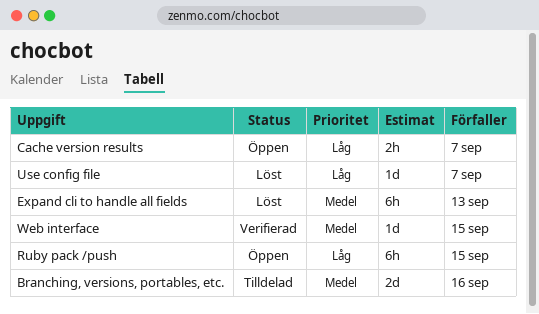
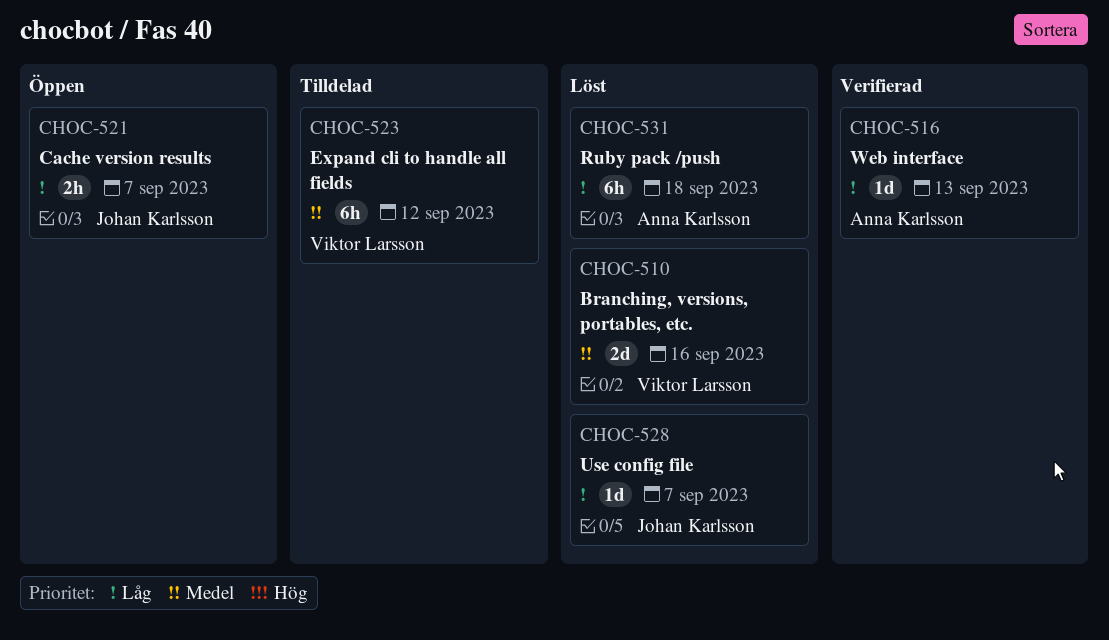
Branching, versions, portables, etc., status: Tilldelad -> Löst
Expand cli to handle all fields, status: Löst -> Tilldelad
Expand cli to handle all fields, due: Sep 13 -> Sep 12
Ruby pack /push, status: Öppen -> Löst
Ruby pack /push, due: Sep 15 -> Sep 18
Web interface, priority: Medel -> Låg
Web interface, due: Sep 15 -> Sep 13

